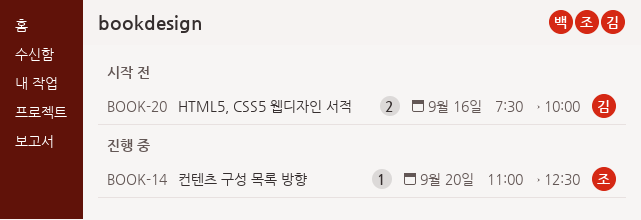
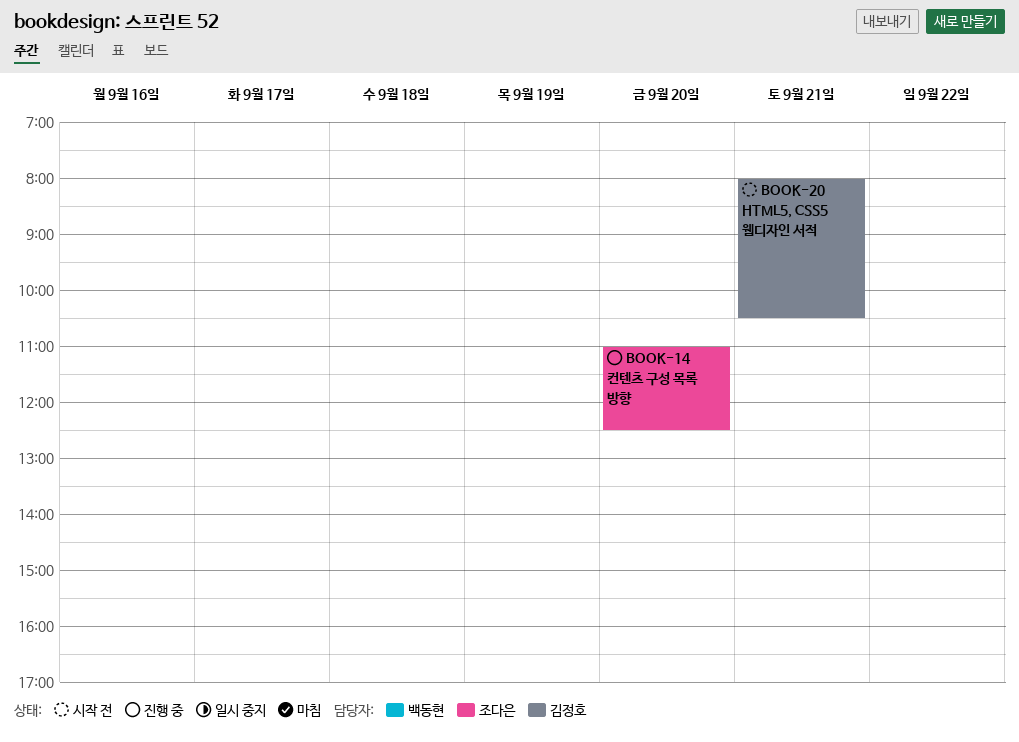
BOOK-20, day: Sep 16 -> Sep 21
BOOK-20, begins: 07:30 -> 08:00
BOOK-20, ends: 10:00 -> 10:30

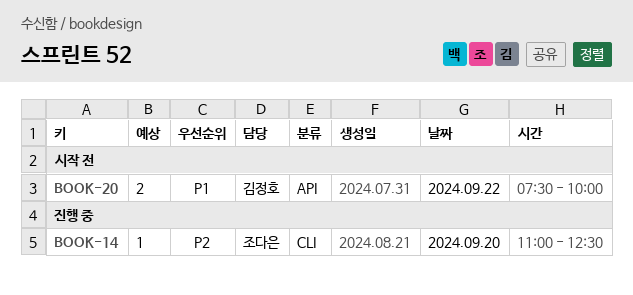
BOOK-20, day: Sep 21 -> Sep 22
BOOK-20, begins: 08:00 -> 07:30
BOOK-20, ends: 10:30 -> 10:00

